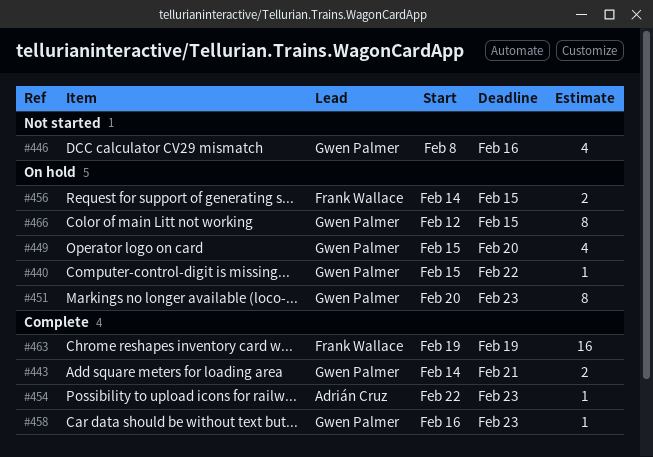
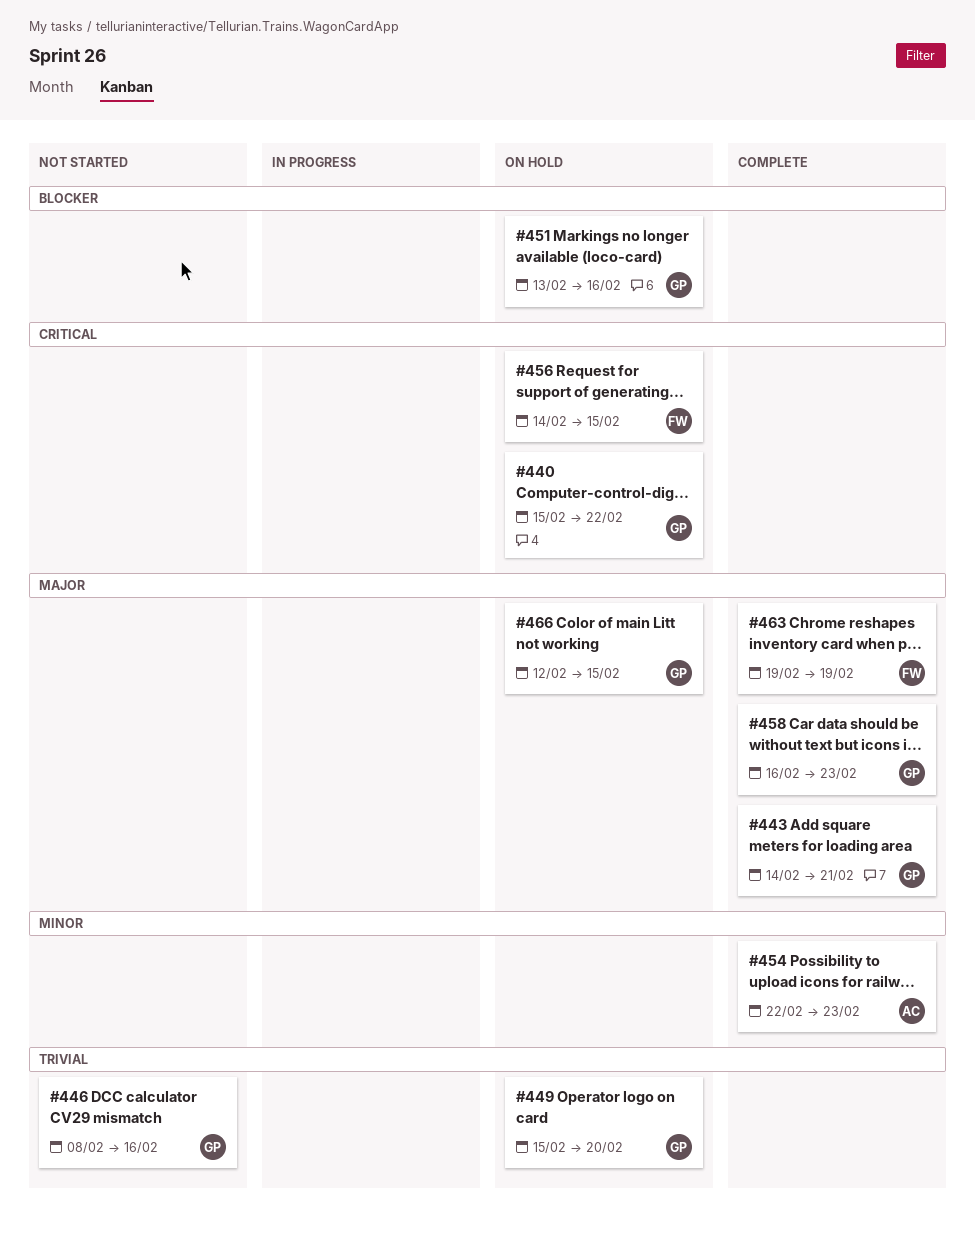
#451, start: Feb 20 -> Feb 13
#451, due: Feb 23 -> Feb 16

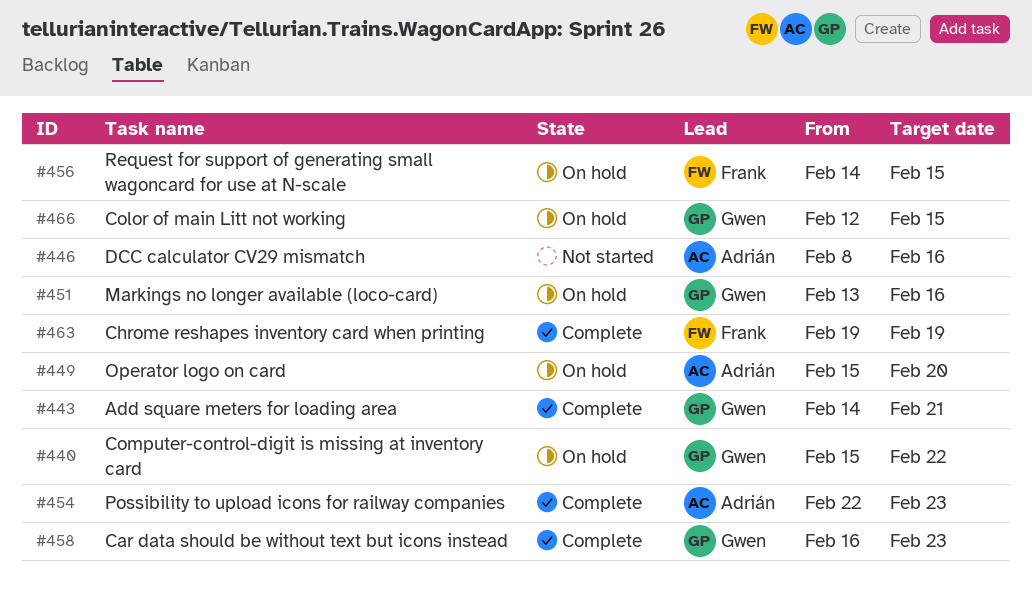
#446, owner: Gwen -> Adrián
#449, owner: Gwen -> Adrián

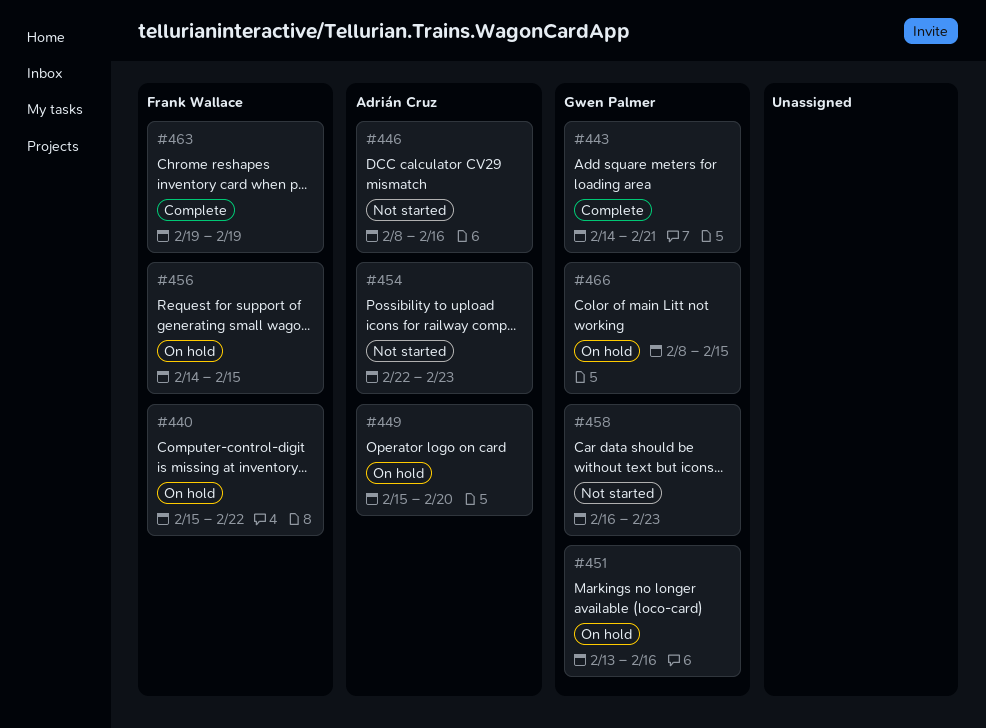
#440, owner: Gwen Palmer -> Frank Wallace
#454, status: Complete -> Not started
#458, status: Complete -> Not started
#466, start: Feb 12 -> Feb 8

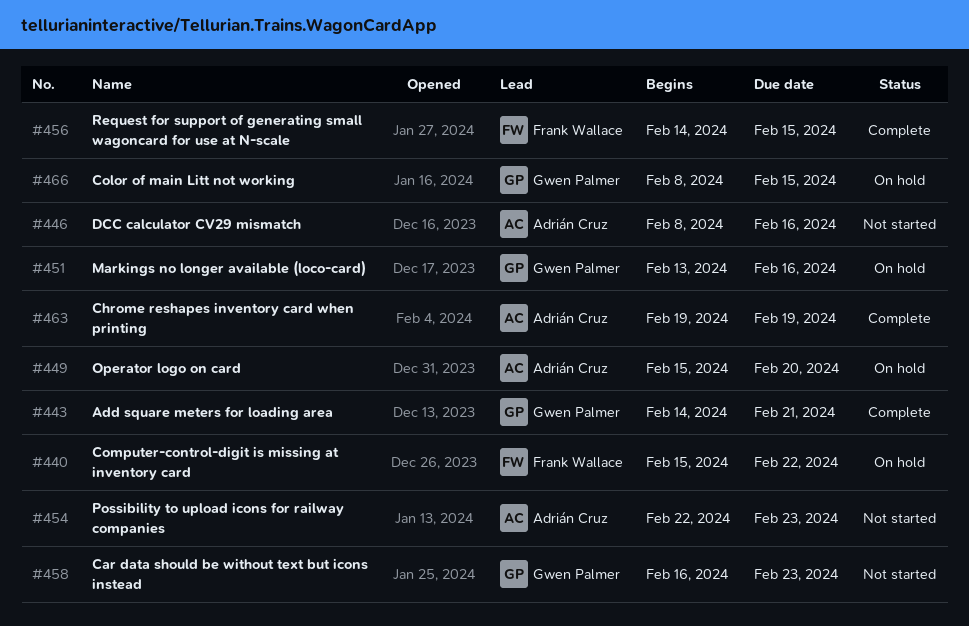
#456, status: On hold -> Complete
#463, owner: Frank Wallace -> Adrián Cruz

